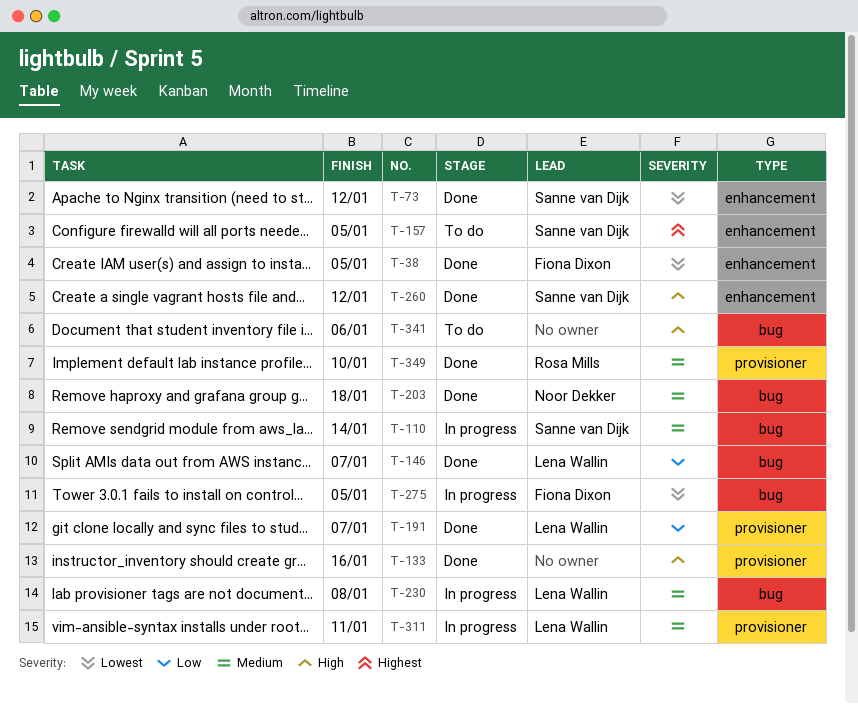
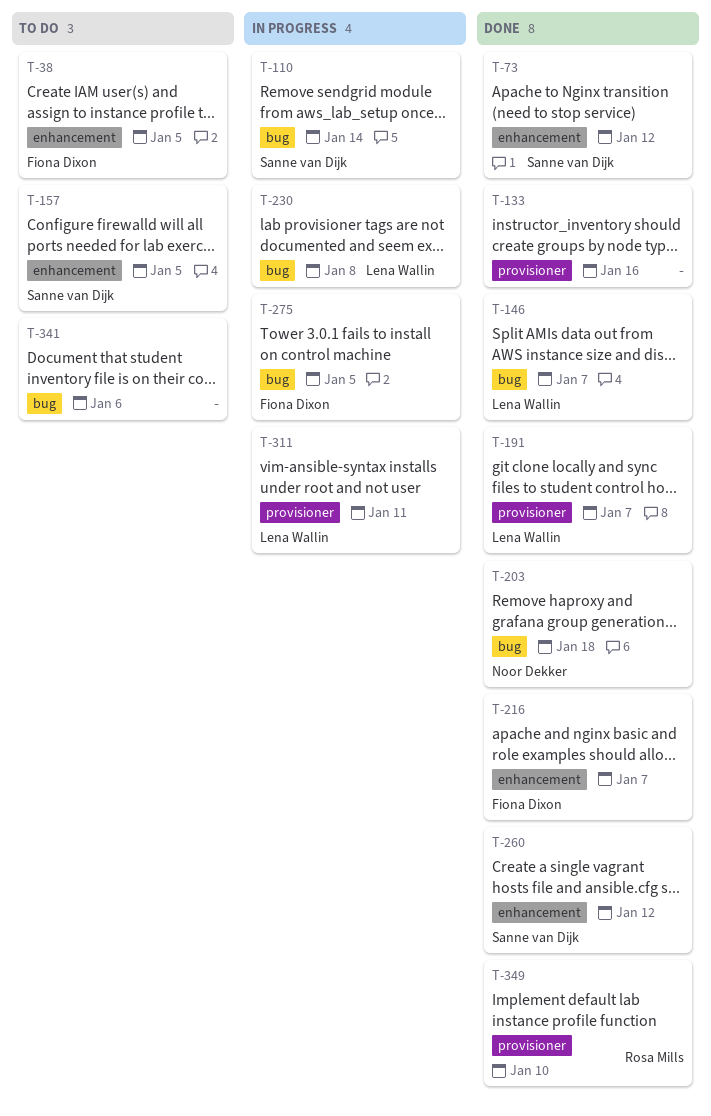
T-38, status: Done -> To do
T-216: none -> present

